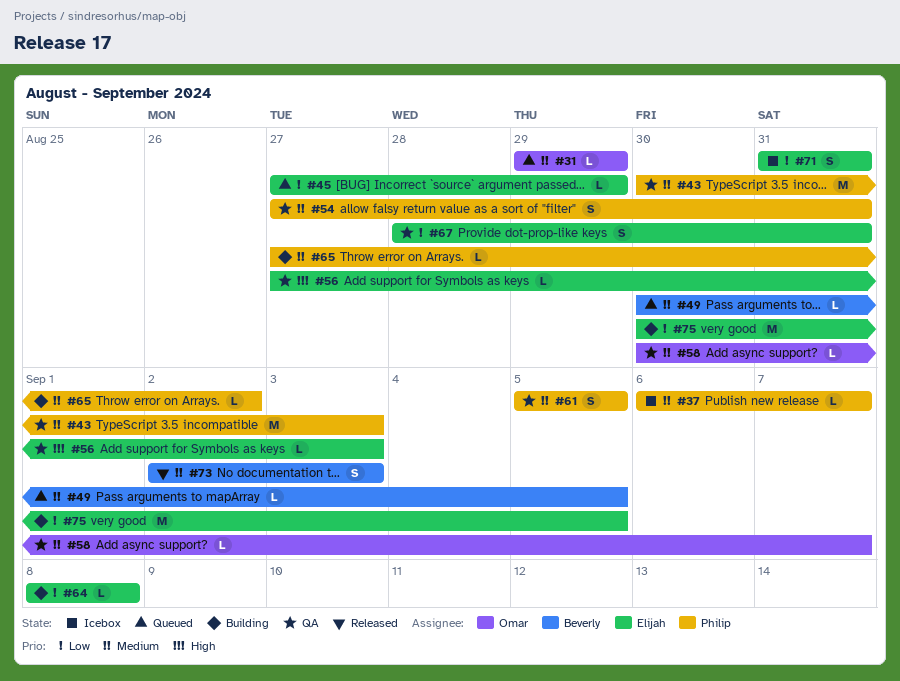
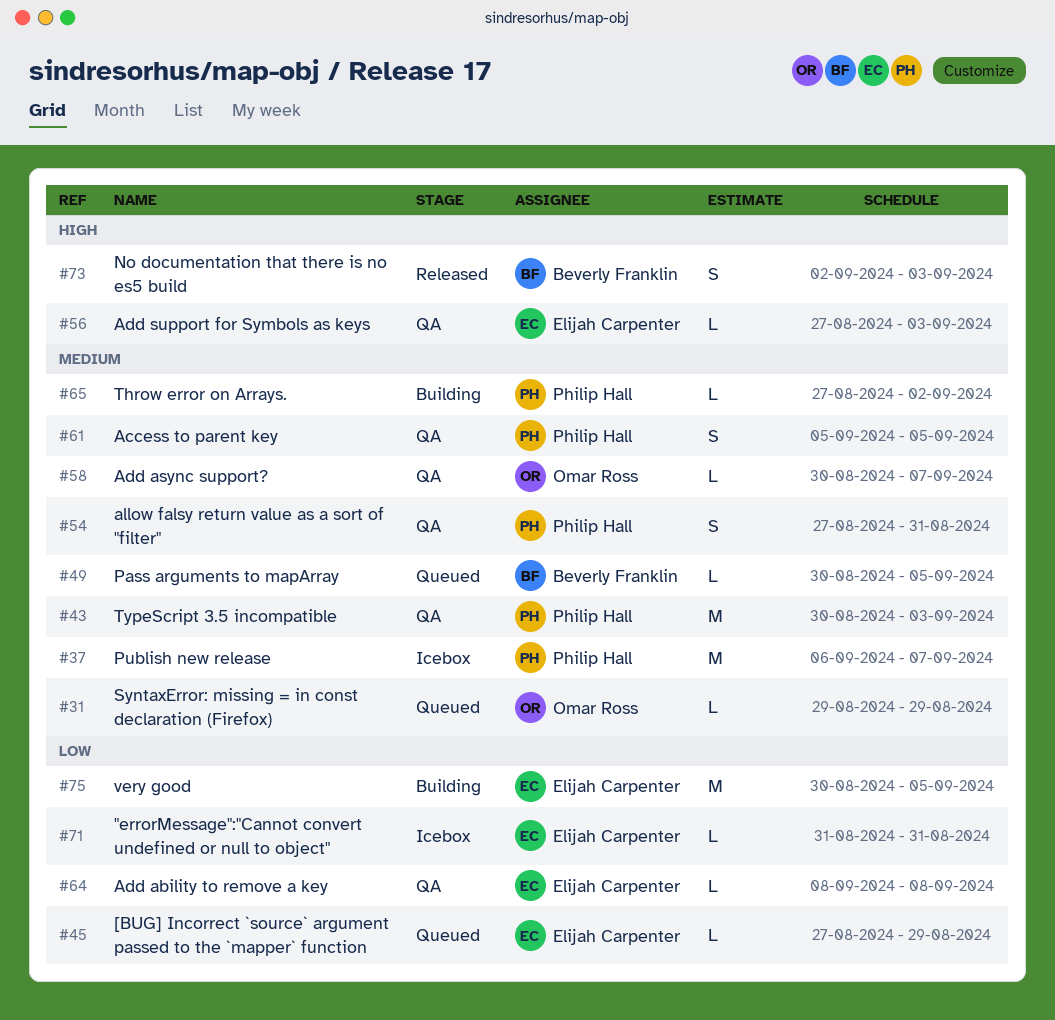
#37, estimate: L -> M
#64, status: Building -> QA
#67: present -> none
#71, estimate: S -> L
#73, priority: Medium -> High

